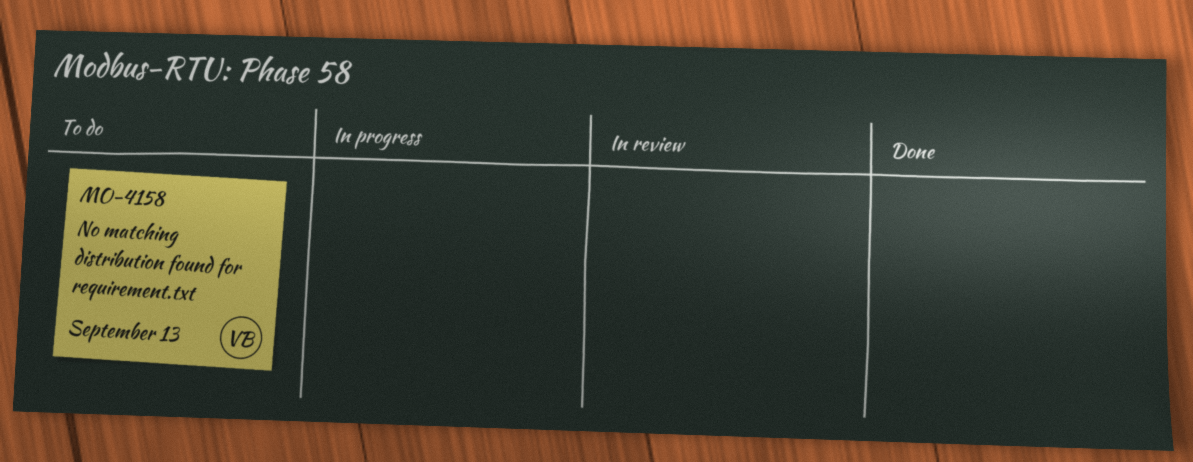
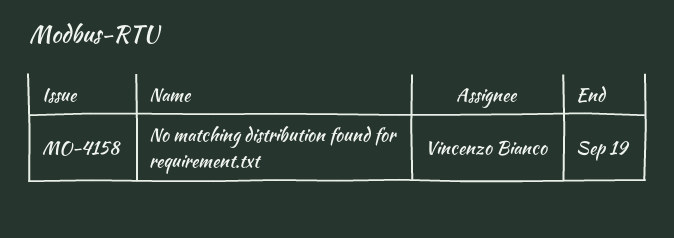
MO-4158, due: Sep 13 -> Sep 19

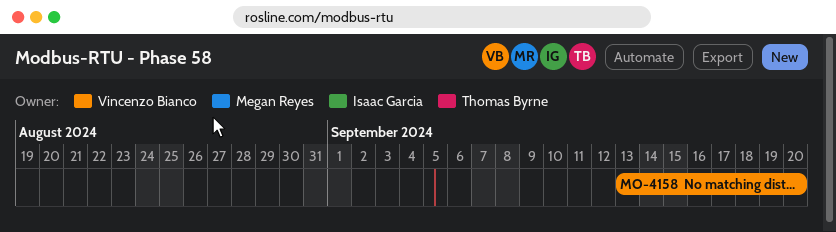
MO-4158, due: Sep 19 -> Sep 20

